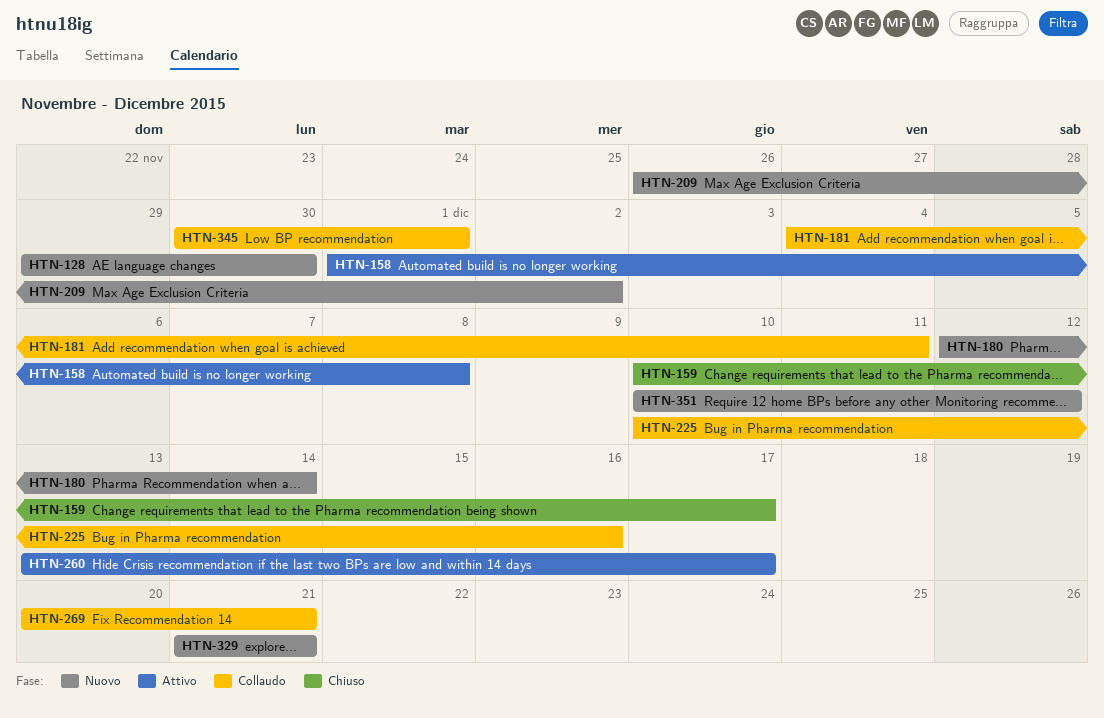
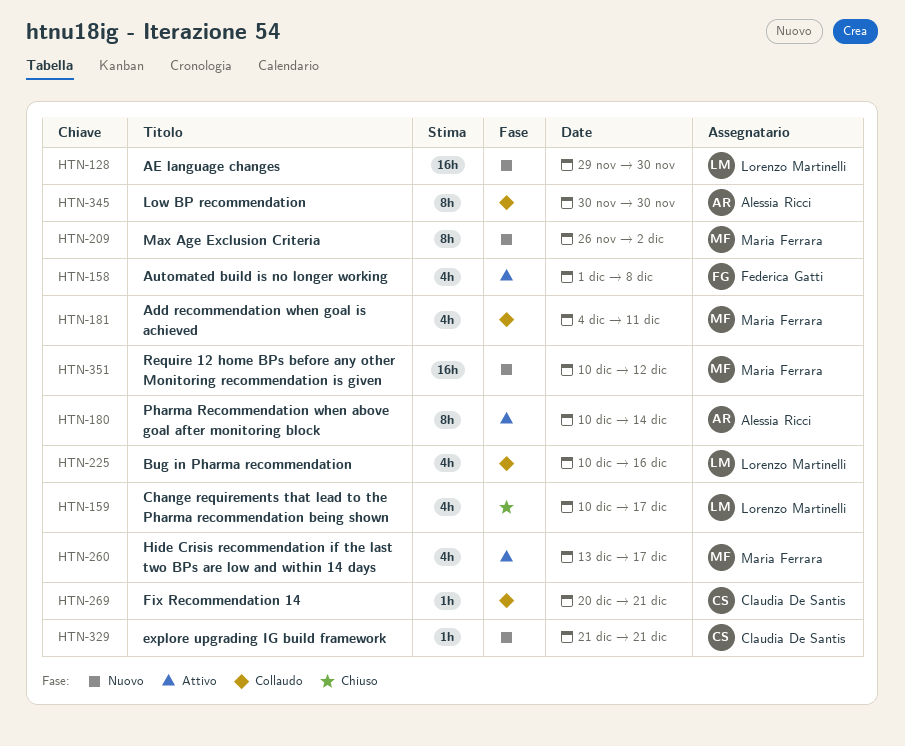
HTN-180, status: Nuovo -> Attivo
HTN-180, start: Dec 12 -> Dec 10
HTN-345, due: Dec 1 -> Nov 30

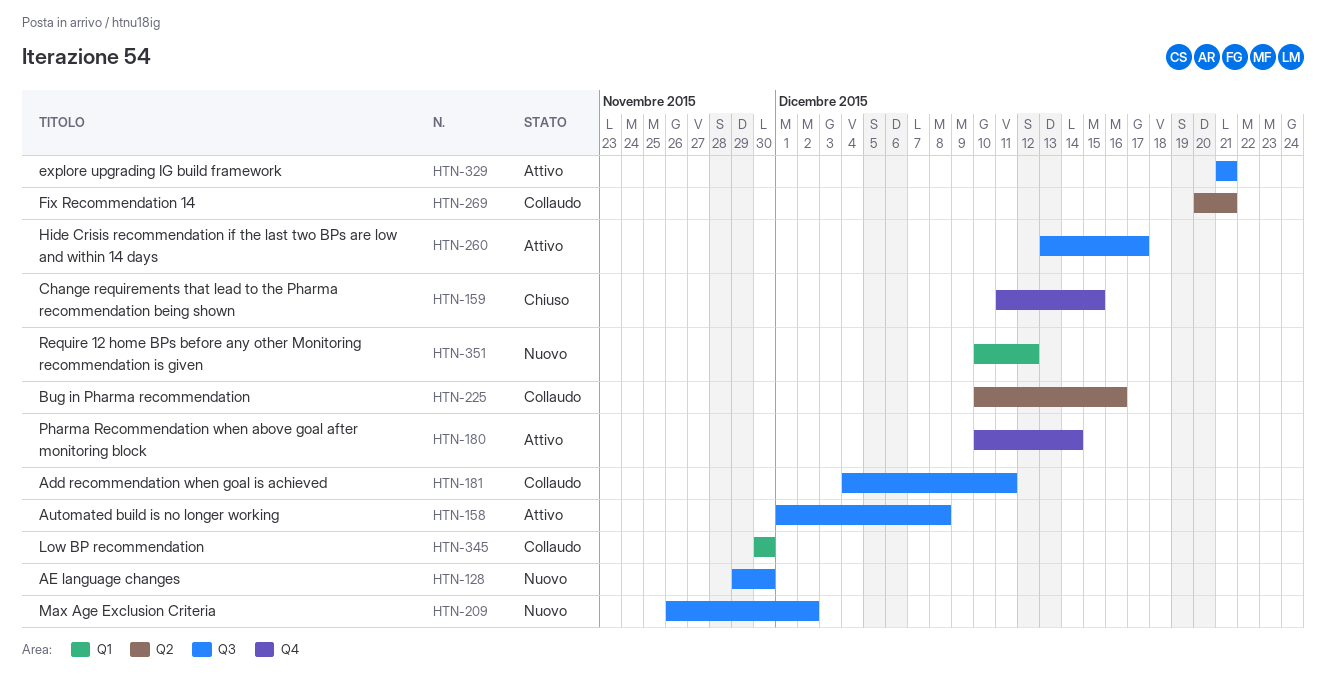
HTN-159, start: Dec 10 -> Dec 11
HTN-159, due: Dec 17 -> Dec 15
HTN-329, status: Nuovo -> Attivo

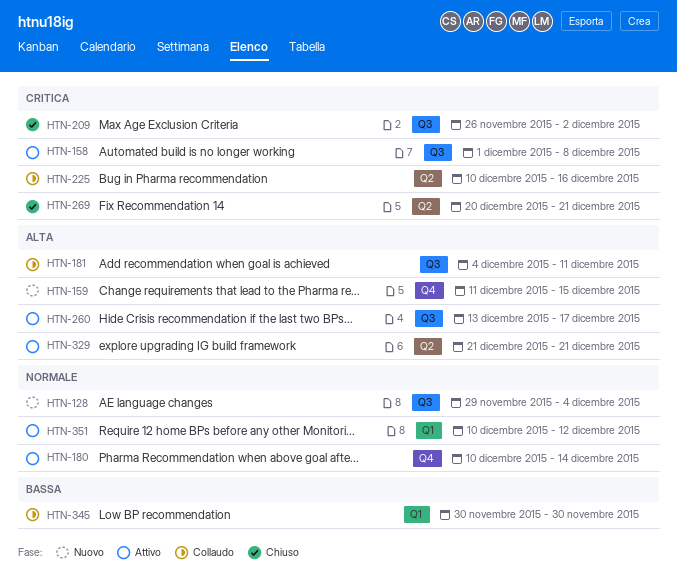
HTN-128, due: Nov 30 -> Dec 4
HTN-159, status: Chiuso -> Nuovo
HTN-209, status: Nuovo -> Chiuso
HTN-269, status: Collaudo -> Chiuso
HTN-329, label: Q3 -> Q2
HTN-351, status: Nuovo -> Attivo

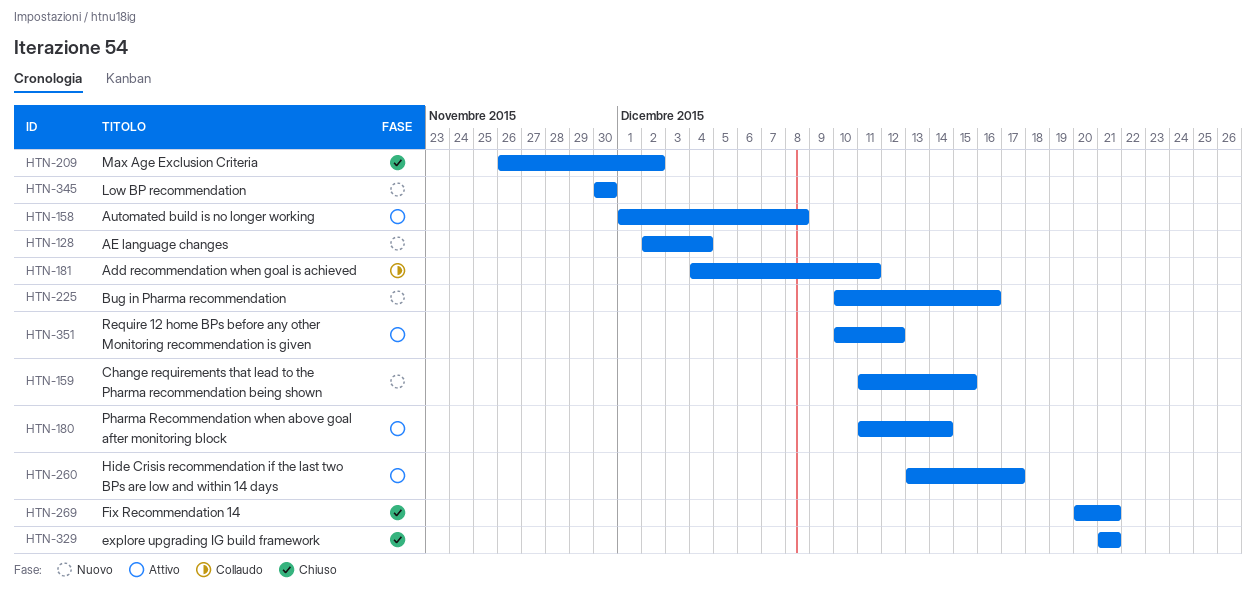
HTN-128, start: Nov 29 -> Dec 2
HTN-180, start: Dec 10 -> Dec 11
HTN-225, status: Collaudo -> Nuovo
HTN-329, status: Attivo -> Chiuso
HTN-345, status: Collaudo -> Nuovo

